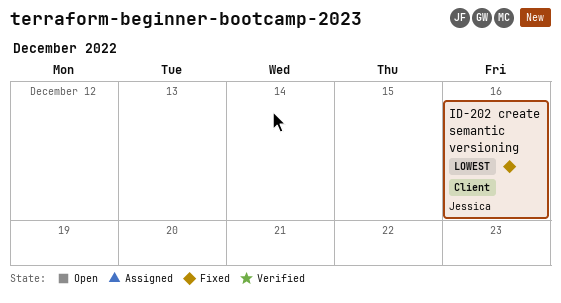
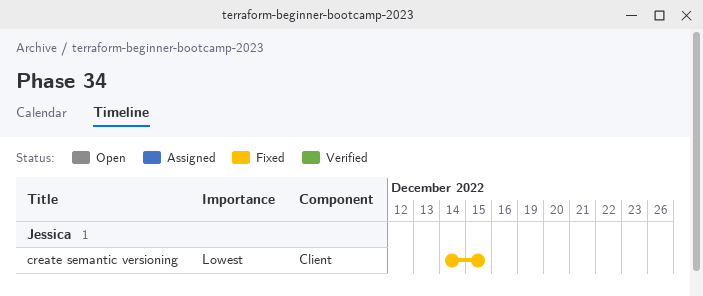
create semantic versioning, due: Dec 16 -> Dec 15

